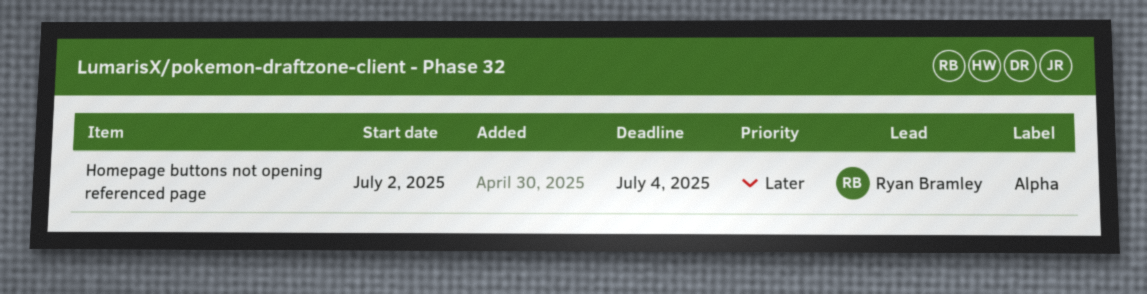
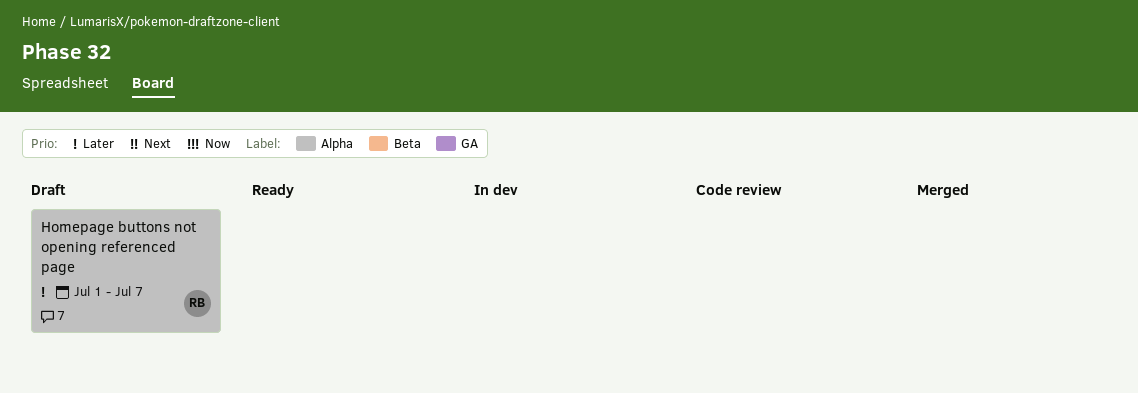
Homepage buttons not opening referenced page, start: Jul 2 -> Jul 1
Homepage buttons not opening referenced page, due: Jul 4 -> Jul 7

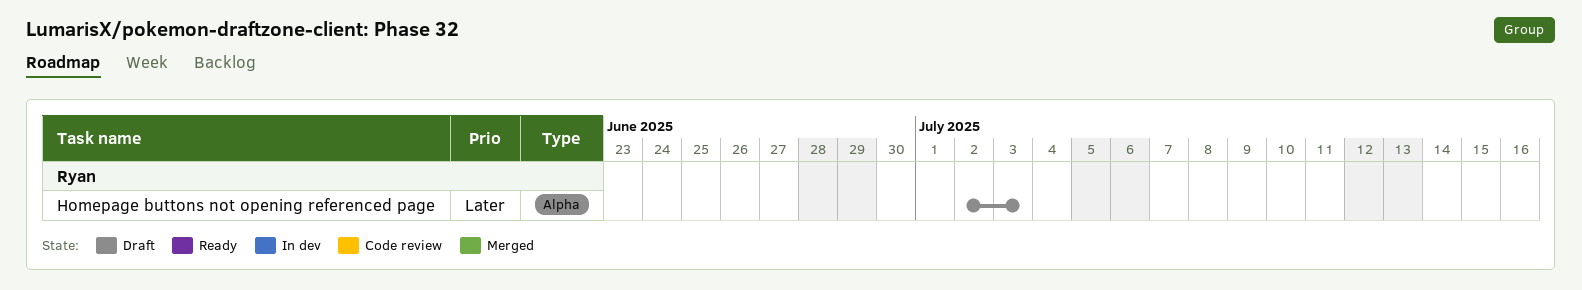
Homepage buttons not opening referenced page, start: Jul 1 -> Jul 2
Homepage buttons not opening referenced page, due: Jul 7 -> Jul 3

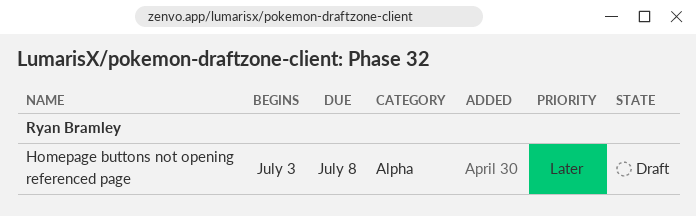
Homepage buttons not opening referenced page, start: Jul 2 -> Jul 3
Homepage buttons not opening referenced page, due: Jul 3 -> Jul 8

